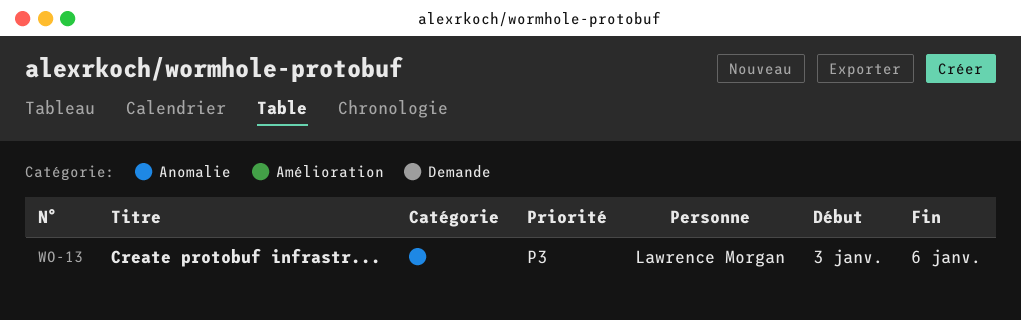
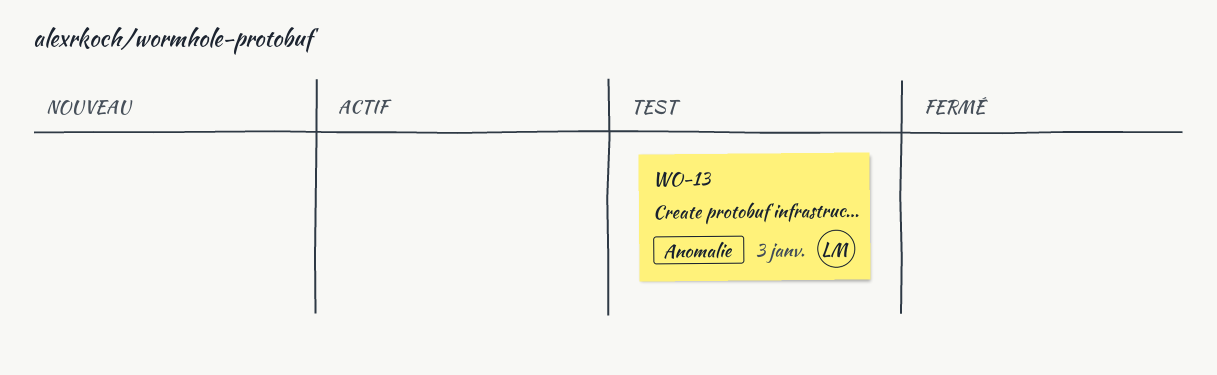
WO-13, due: Jan 6 -> Jan 3

